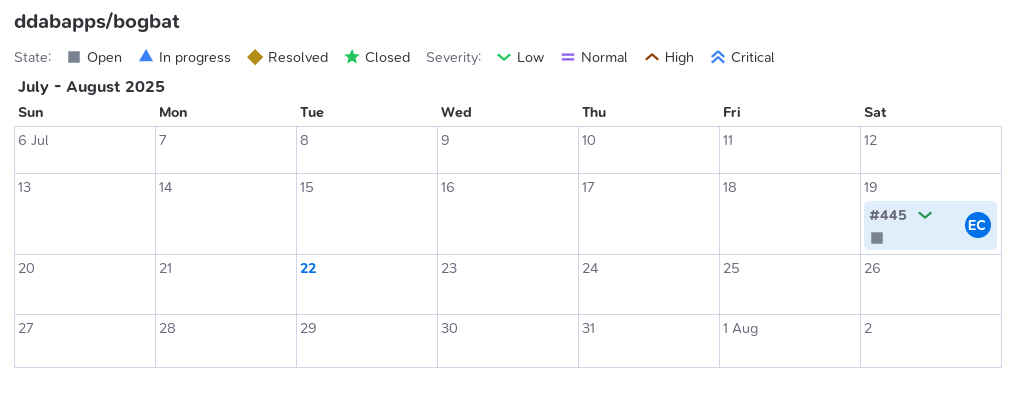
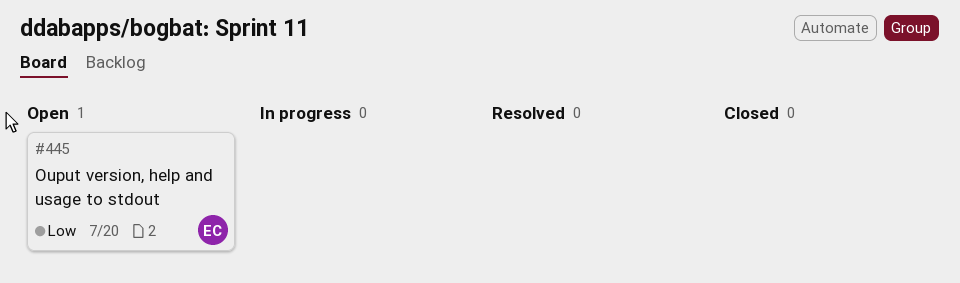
#445, due: Jul 19 -> Jul 20

